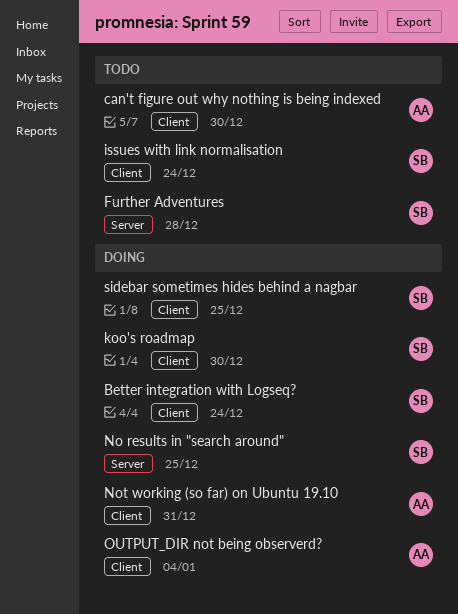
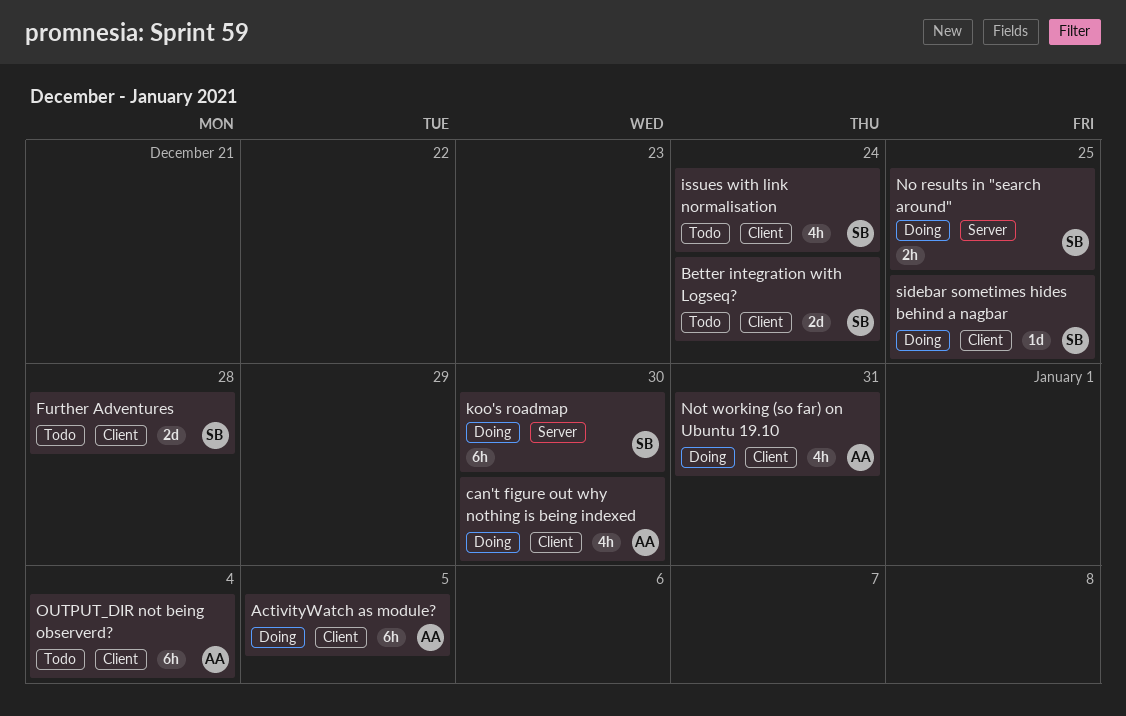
ActivityWatch as module?: none -> present
Better integration with Logseq?, status: Doing -> Todo
can't figure out why nothing is being indexed, status: Todo -> Doing
Further Adventures, label: Server -> Client
koo's roadmap, label: Client -> Server
OUTPUT_DIR not being observerd?, status: Doing -> Todo

